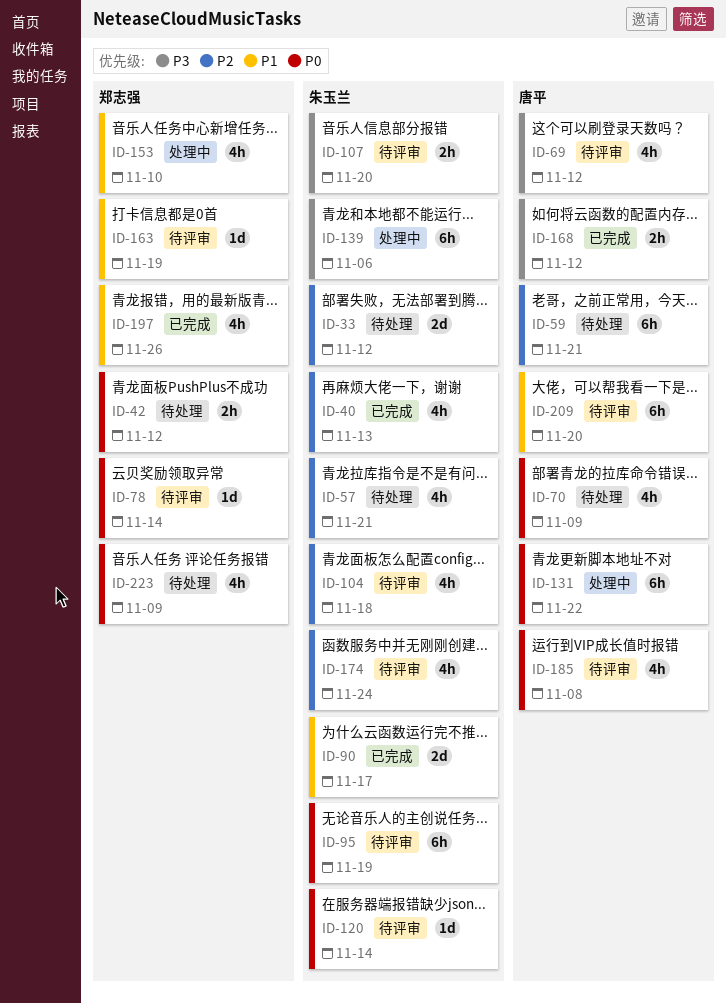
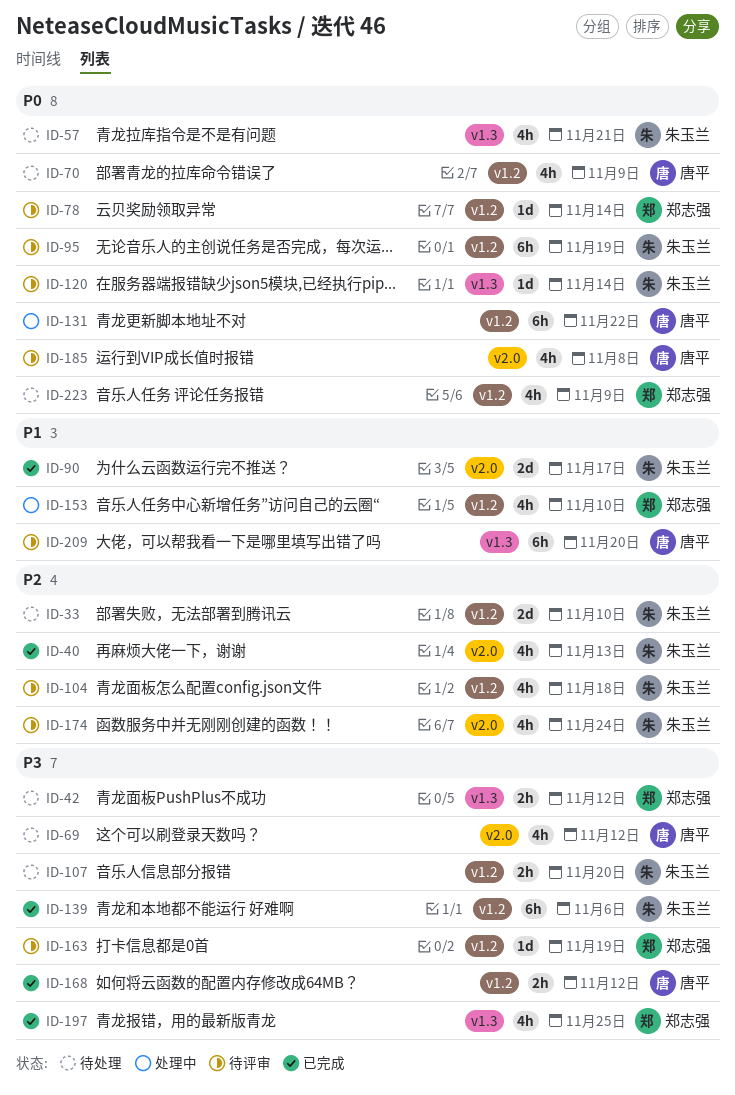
ID-33, due: Nov 12 -> Nov 10
ID-42, priority: P0 -> P3
ID-57, priority: P2 -> P0
ID-59: present -> none
ID-69, status: 待评审 -> 待处理
ID-107, status: 待评审 -> 待处理
ID-139, status: 处理中 -> 已完成
ID-163, priority: P1 -> P3
ID-197, priority: P1 -> P3
ID-197, due: Nov 26 -> Nov 25

